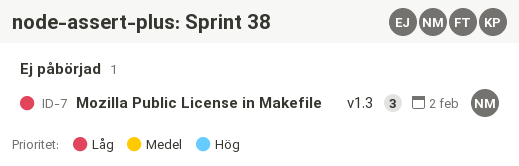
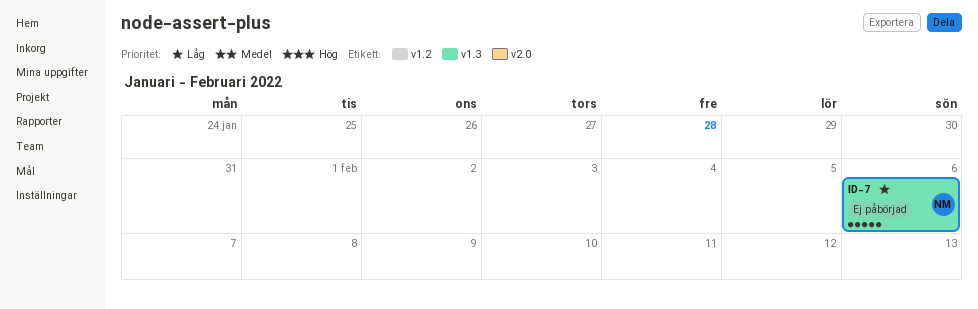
ID-7, estimate: 3 -> 5
ID-7, due: Feb 2 -> Feb 6

